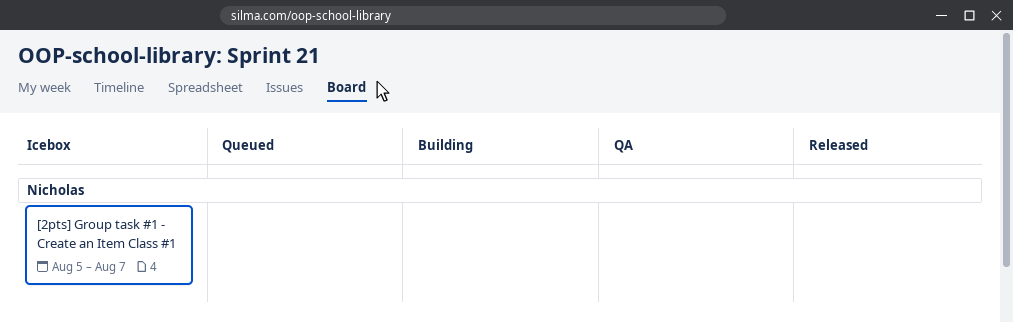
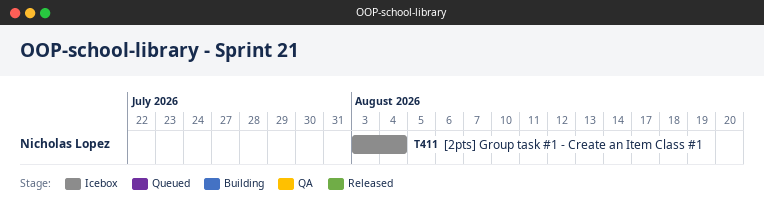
[2pts] Group task #1 - Create an Item Class #1, start: Aug 5 -> Aug 3
[2pts] Group task #1 - Create an Item Class #1, due: Aug 7 -> Aug 4

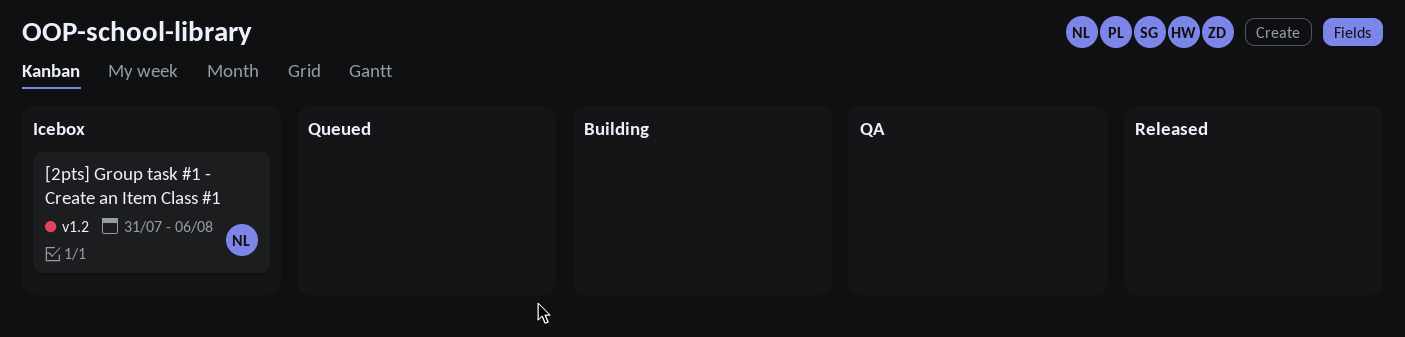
[2pts] Group task #1 - Create an Item Class #1, start: Aug 3 -> Jul 31
[2pts] Group task #1 - Create an Item Class #1, due: Aug 4 -> Aug 6

